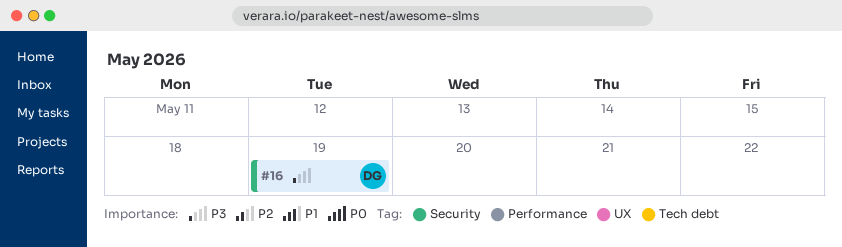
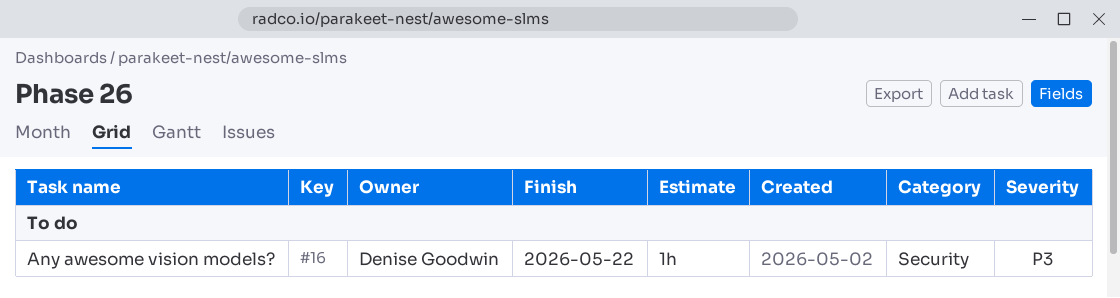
#16, due: May 19 -> May 22

